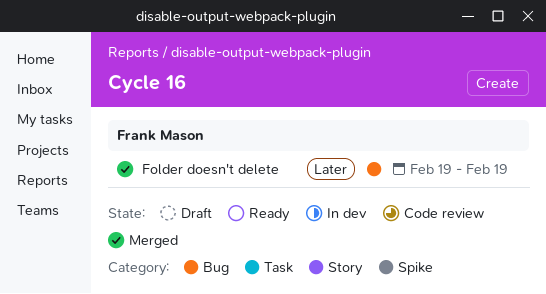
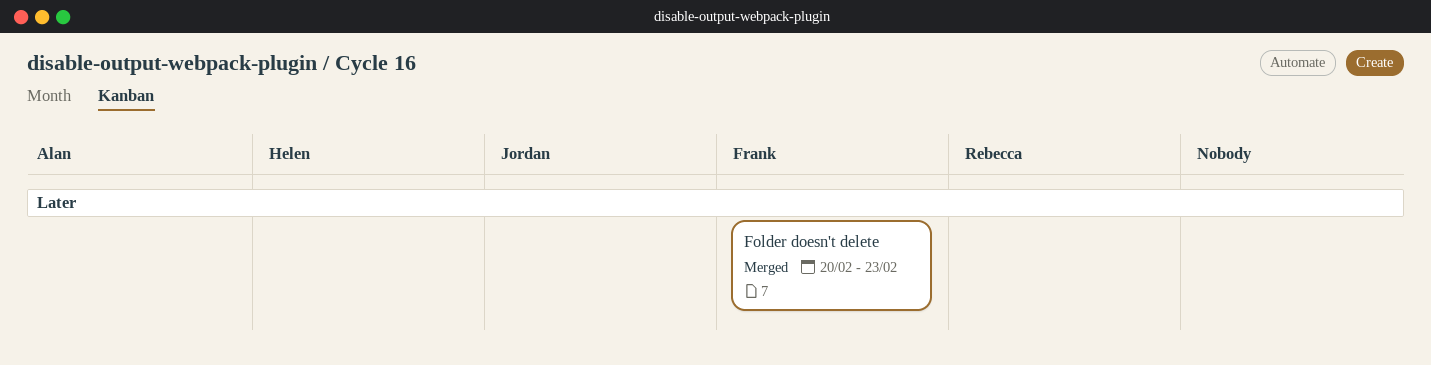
Folder doesn't delete, start: Feb 19 -> Feb 20
Folder doesn't delete, due: Feb 19 -> Feb 23

